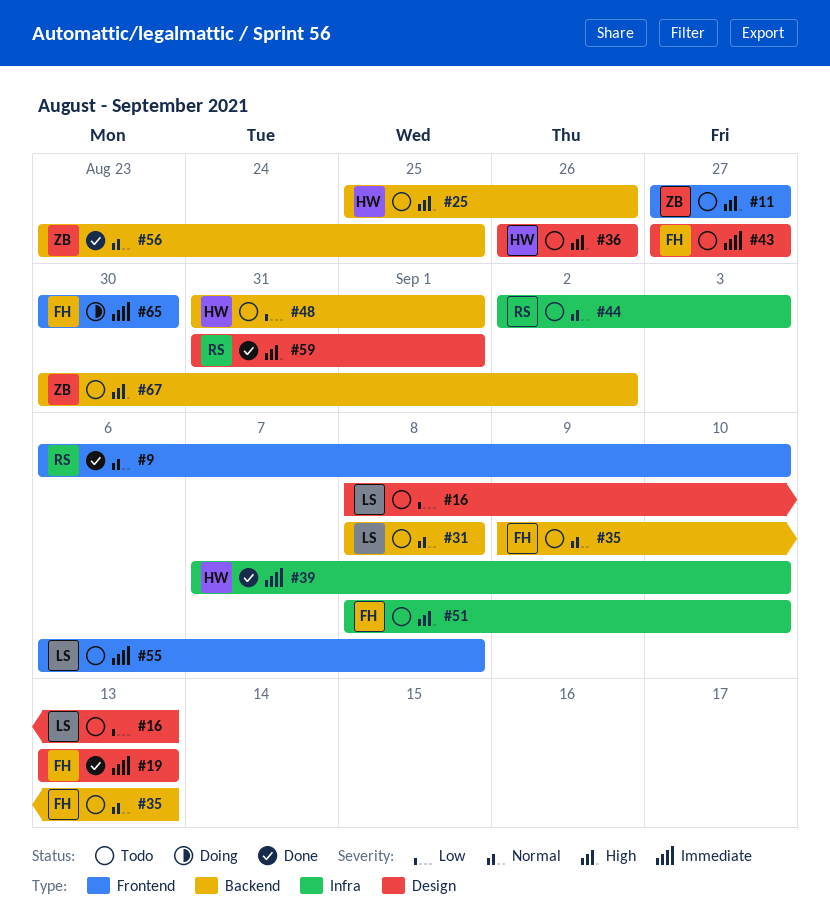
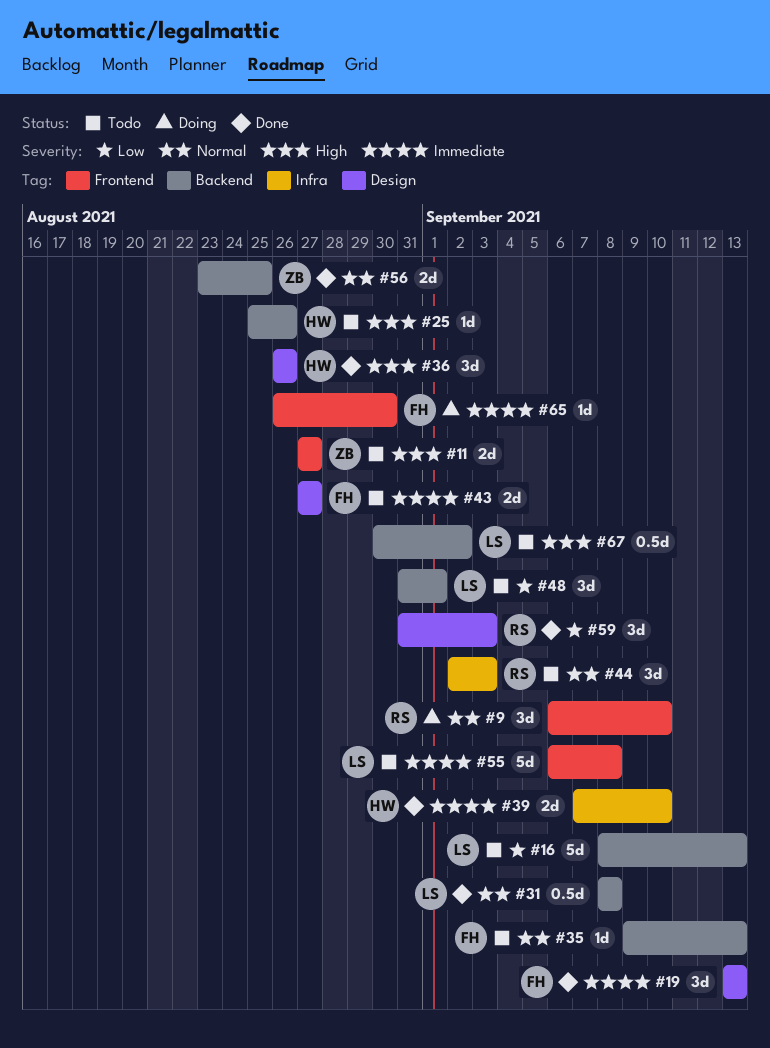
#9, status: Done -> Doing
#16, label: Design -> Backend
#31, status: Todo -> Done
#36, status: Todo -> Done
#48, owner: HW -> LS
#51: present -> none
#59, priority: High -> Low
#59, due: Sep 1 -> Sep 3
#65, start: Aug 30 -> Aug 26
#67, owner: ZB -> LS

